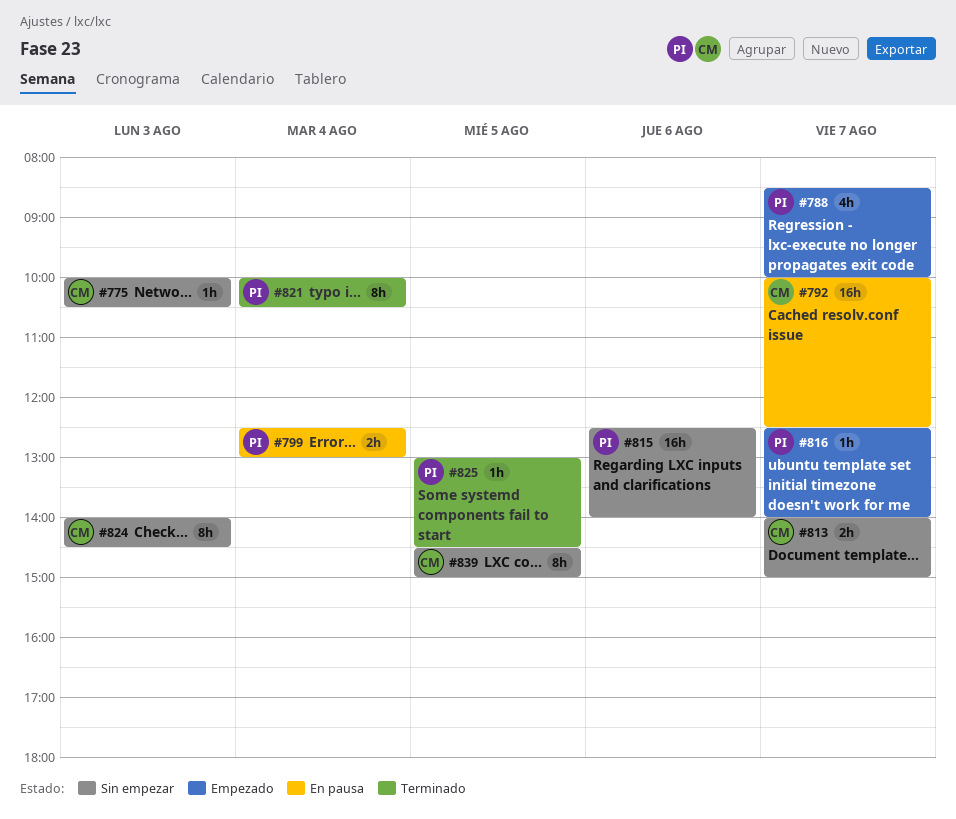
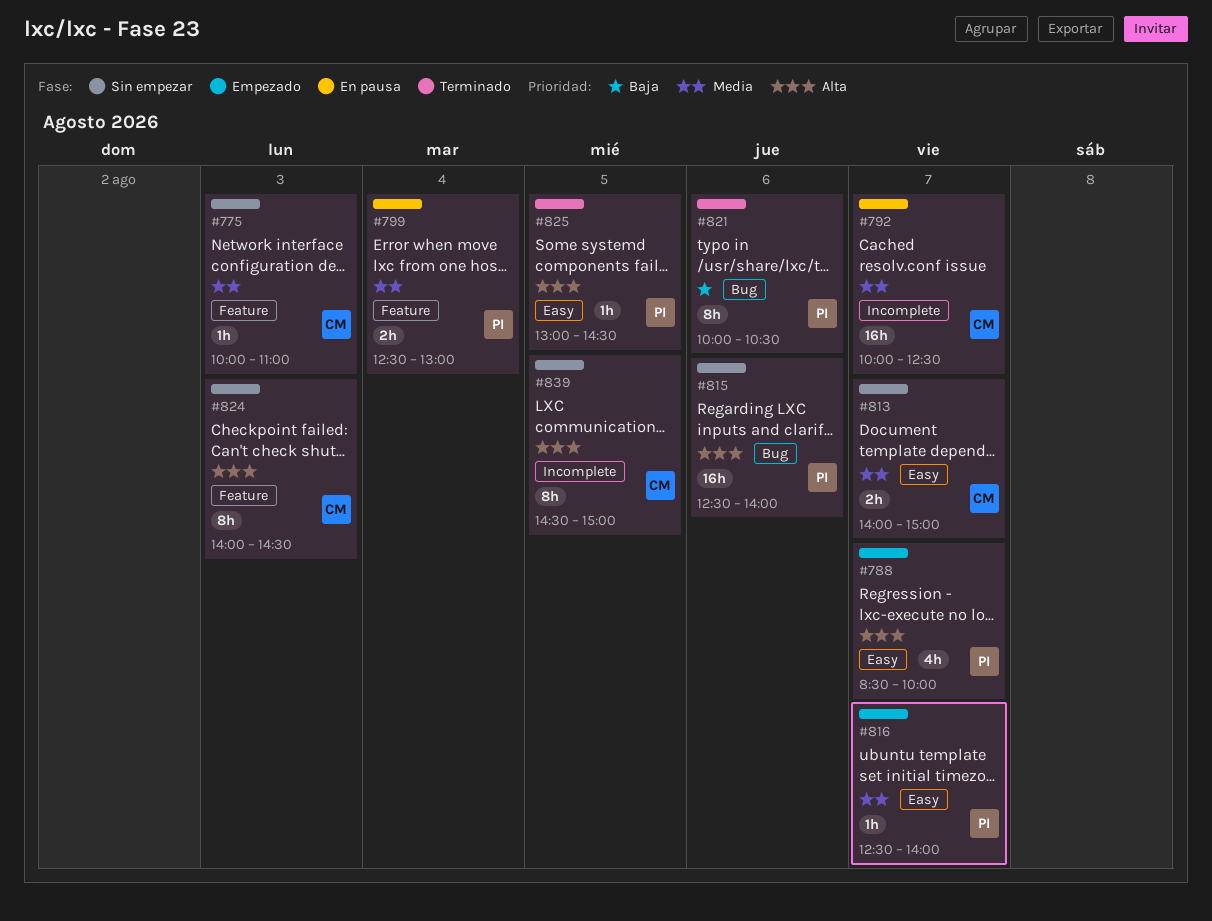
#775, ends: 10:30 -> 11:00
#821, day: Aug 4 -> Aug 6

